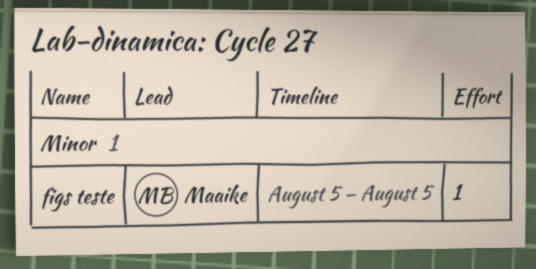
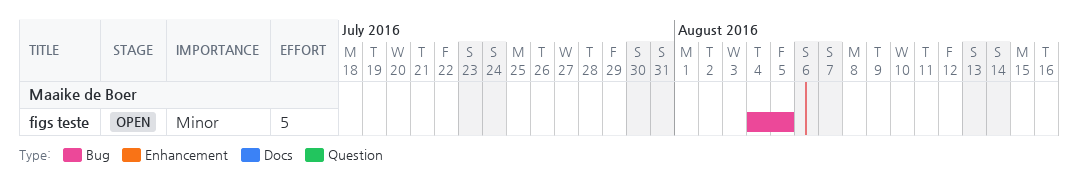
figs teste, estimate: 1 -> 5
figs teste, start: Aug 5 -> Aug 4

